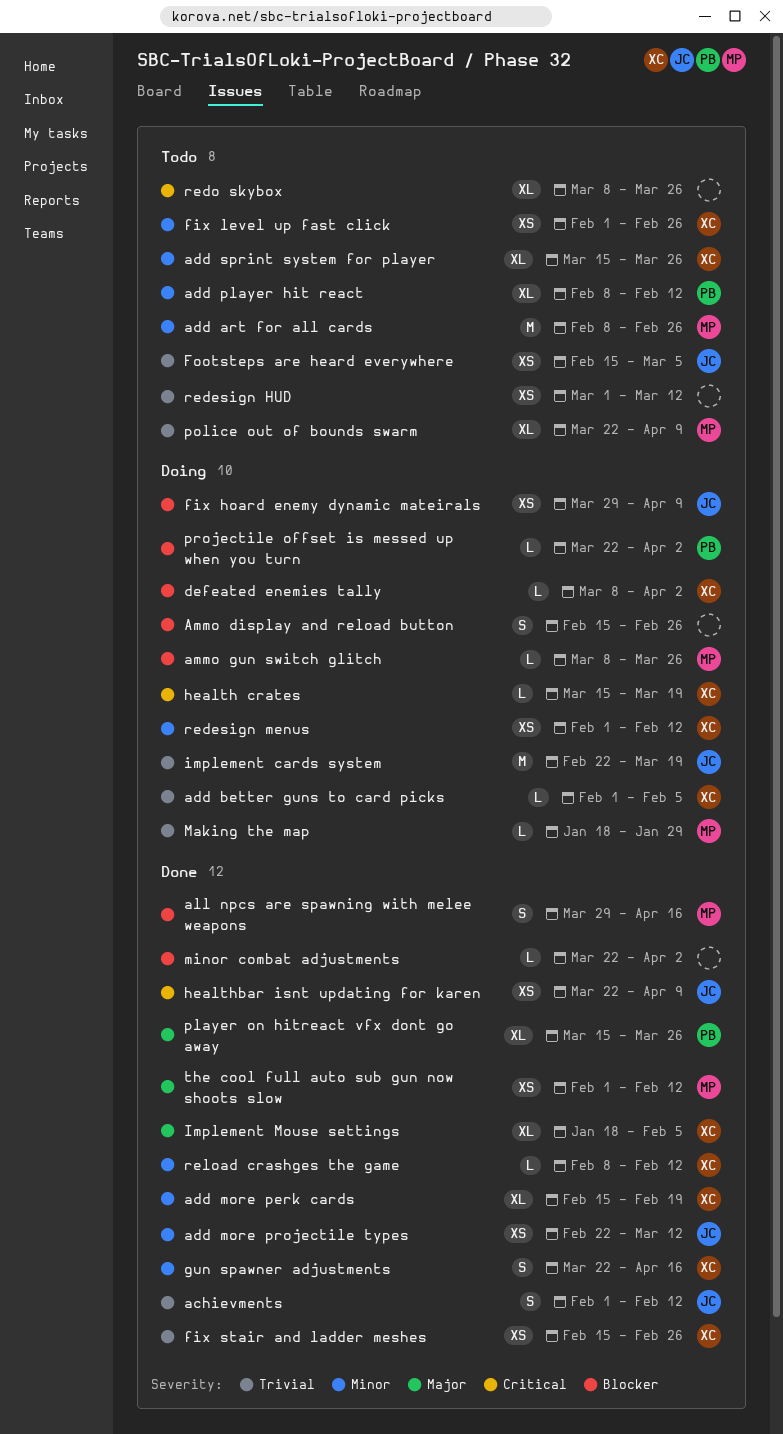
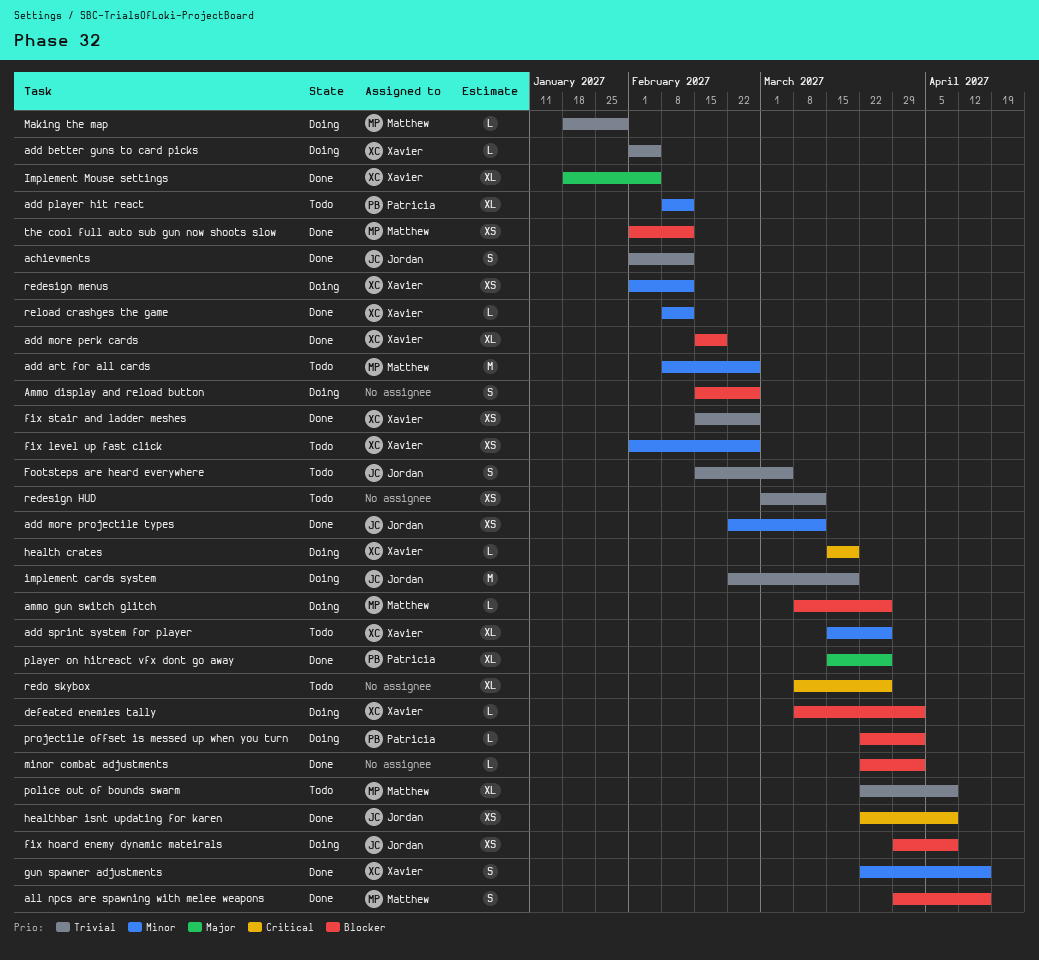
add more perk cards, priority: Minor -> Blocker
Footsteps are heard everywhere, estimate: XS -> S
the cool full auto sub gun now shoots slow, priority: Major -> Blocker

